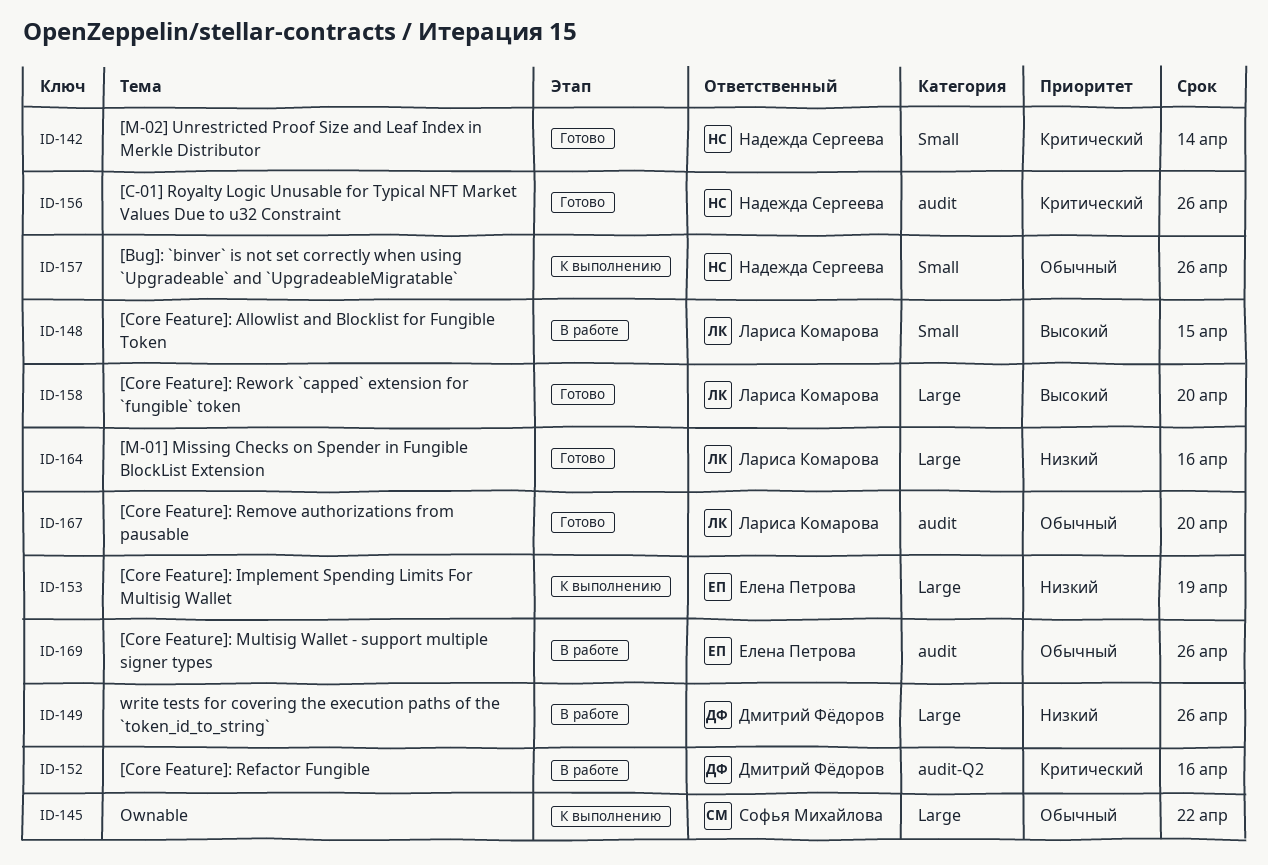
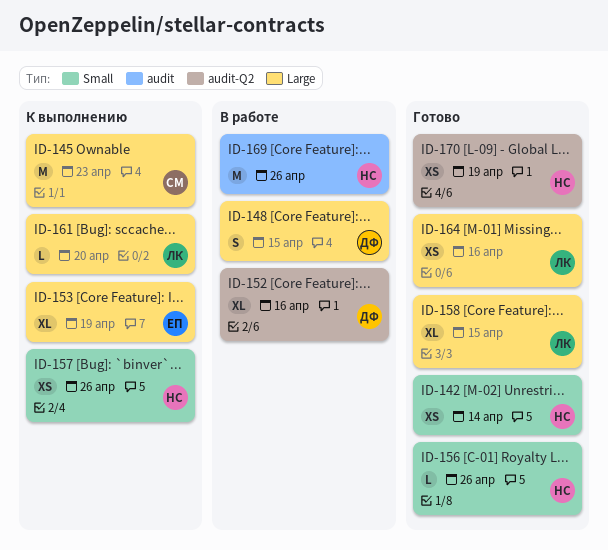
ID-145, due: Apr 22 -> Apr 23
ID-148, owner: Лариса Комарова -> Дмитрий Фёдоров
ID-148, label: Small -> Large
ID-149: present -> none
ID-156, label: audit -> Small
ID-158, due: Apr 20 -> Apr 15
ID-161: none -> present
ID-167: present -> none
ID-169, owner: Елена Петрова -> Надежда Сергеева
ID-170: none -> present

